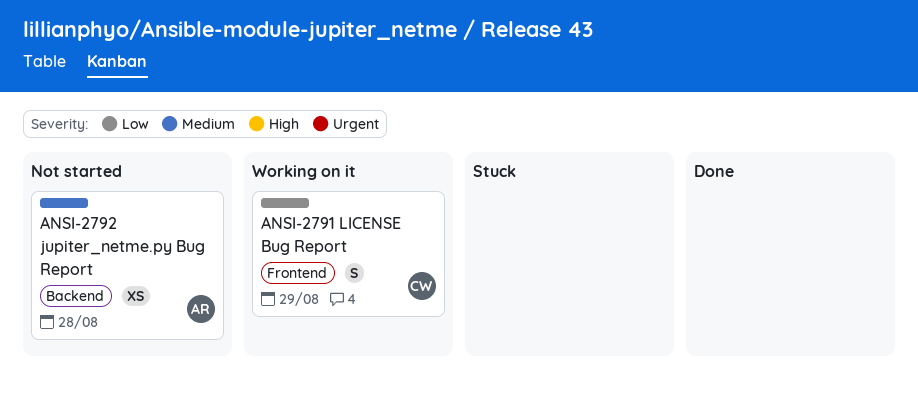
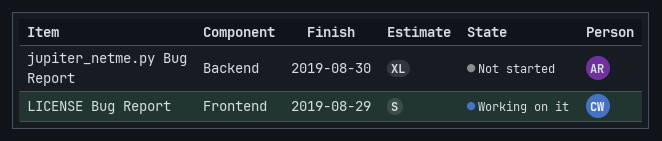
jupiter_netme.py Bug Report, estimate: XS -> XL
jupiter_netme.py Bug Report, due: Aug 28 -> Aug 30

